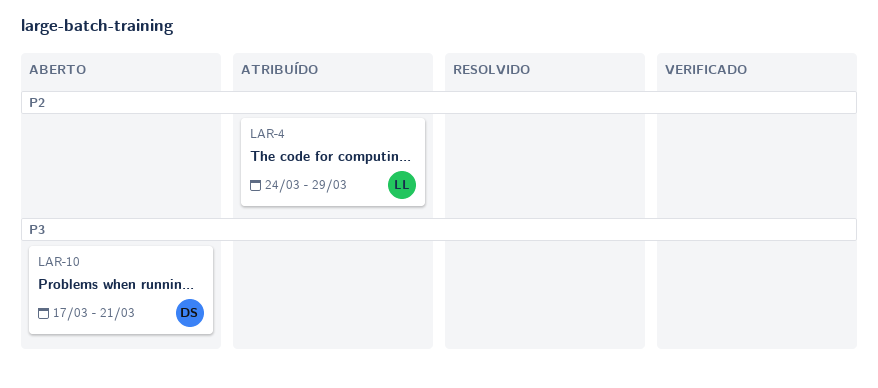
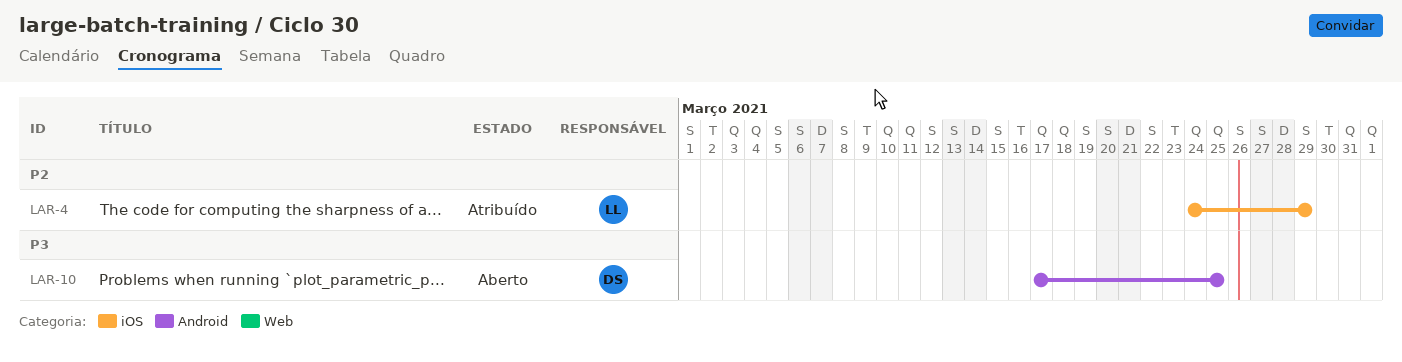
LAR-10, due: Mar 21 -> Mar 25

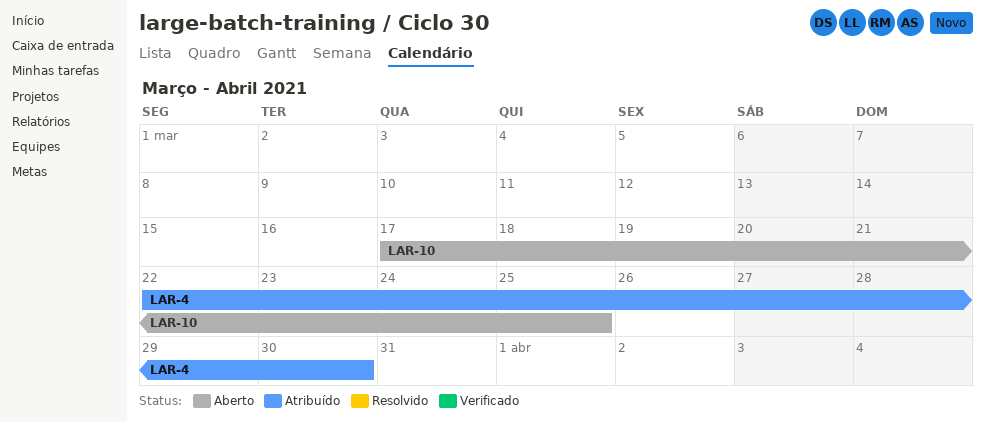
LAR-4, start: Mar 24 -> Mar 22
LAR-4, due: Mar 29 -> Mar 30

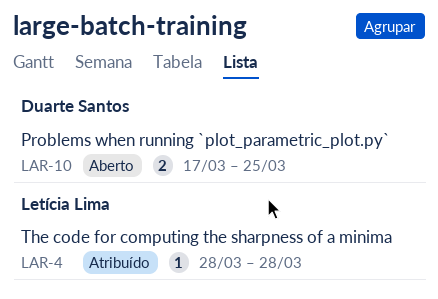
LAR-4, start: Mar 22 -> Mar 28
LAR-4, due: Mar 30 -> Mar 28

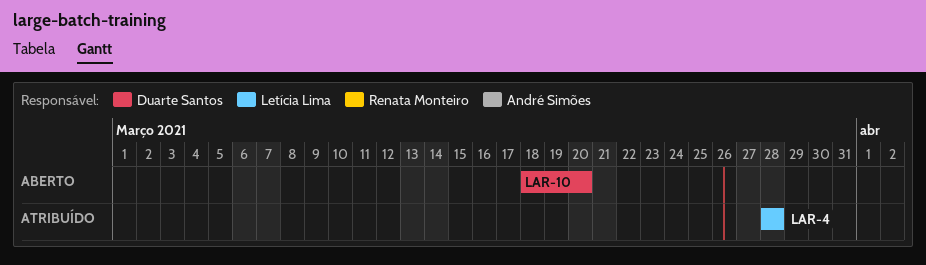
LAR-10, start: Mar 17 -> Mar 18
LAR-10, due: Mar 25 -> Mar 20

